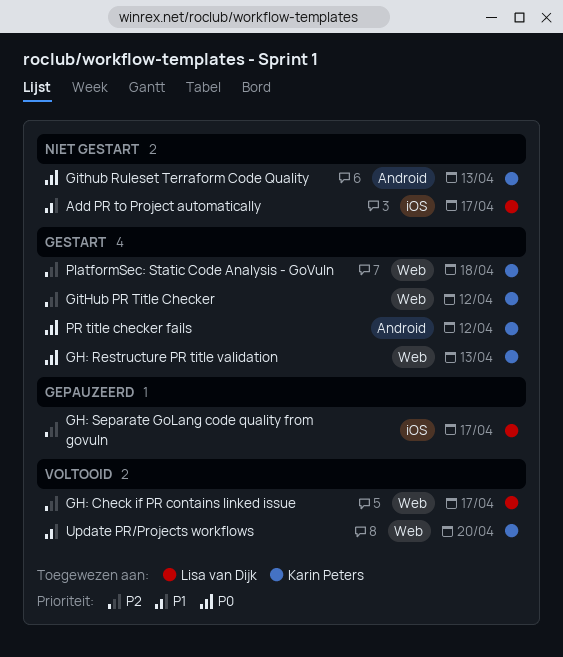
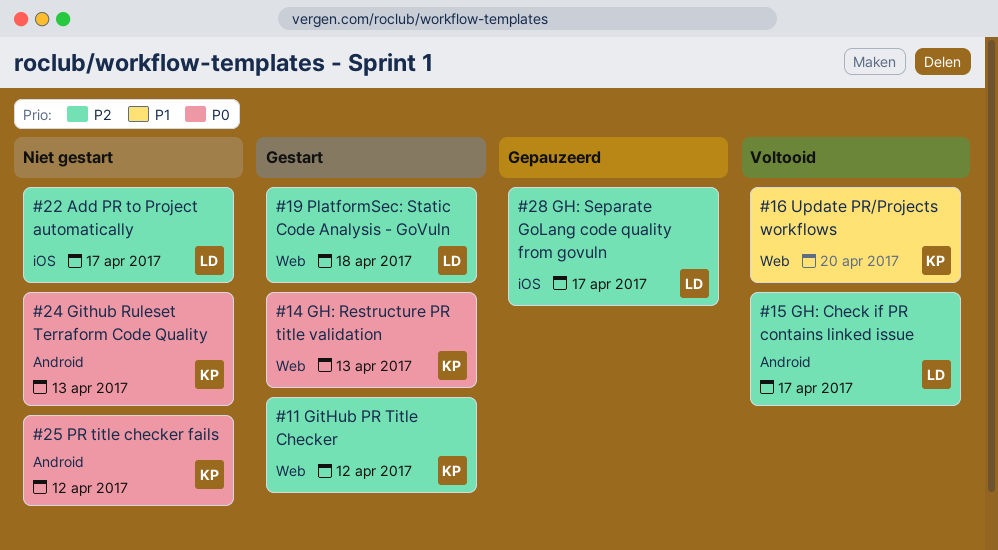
Add PR to Project automatically, priority: P1 -> P2
GH: Check if PR contains linked issue, label: Web -> Android
PlatformSec: Static Code Analysis - GoVuln, owner: Karin Peters -> Lisa van Dijk
PR title checker fails, status: Gestart -> Niet gestart

